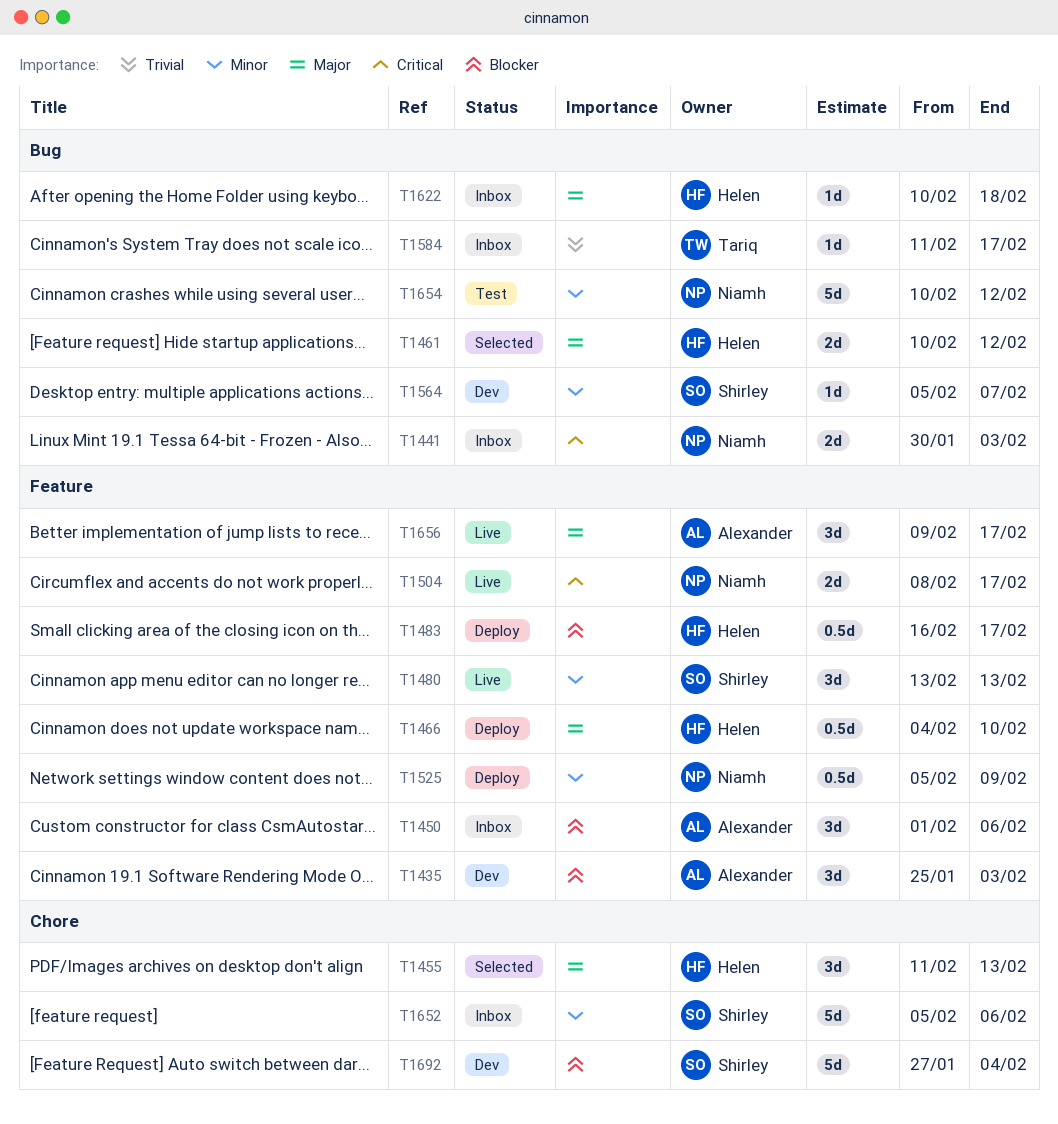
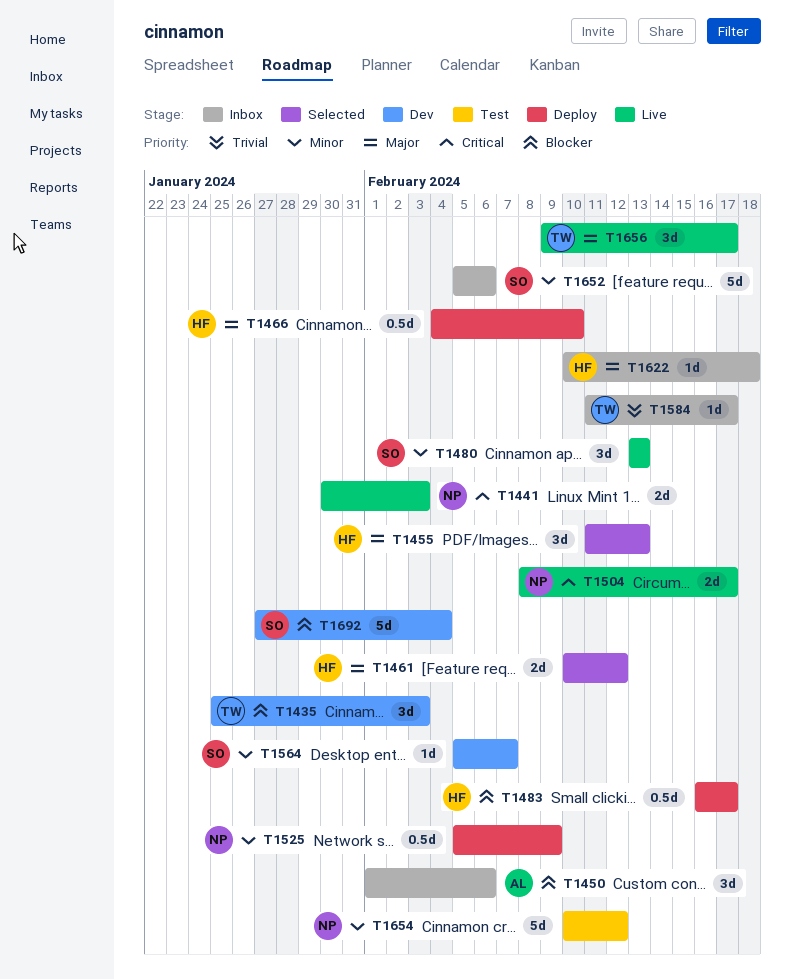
T1435, owner: Alexander -> Tariq
T1441, status: Inbox -> Live
T1656, owner: Alexander -> Tariq

